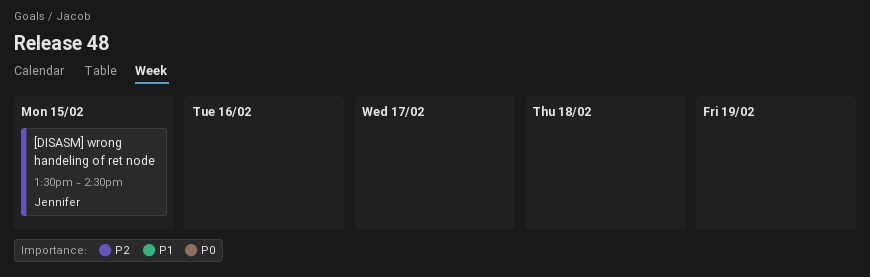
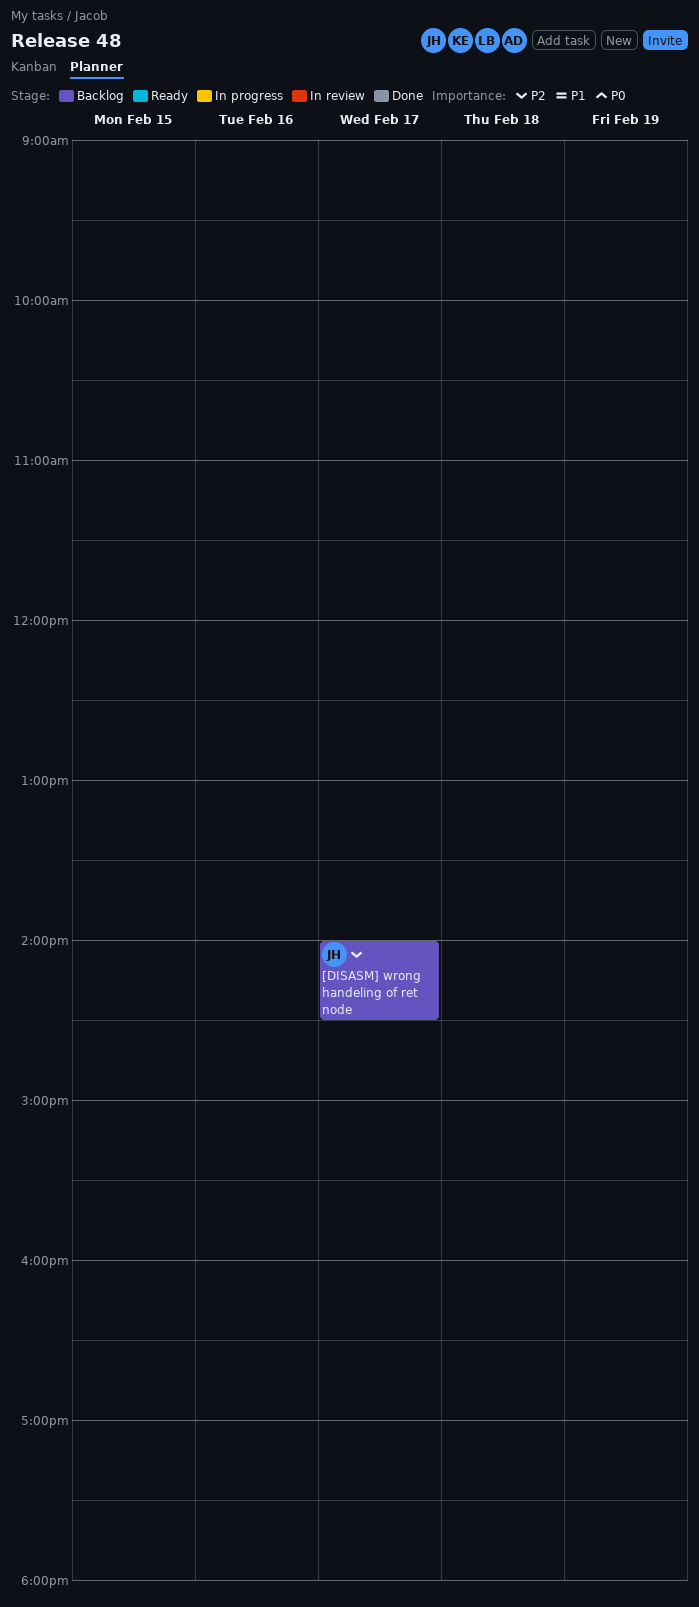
[DISASM] wrong handeling of ret node, day: Feb 15 -> Feb 17
[DISASM] wrong handeling of ret node, begins: 13:30 -> 14:00

